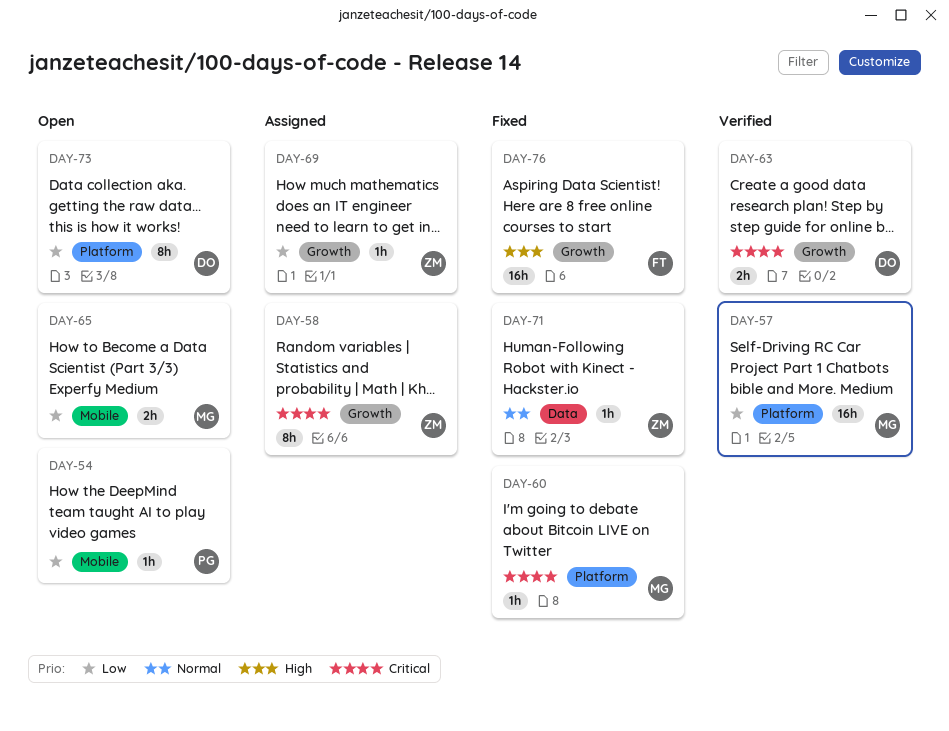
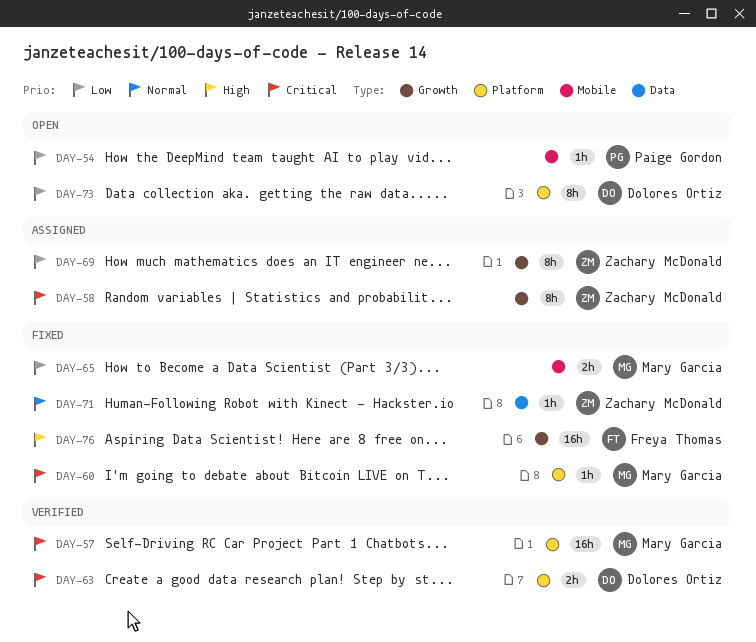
DAY-57, priority: Low -> Critical
DAY-63, label: Growth -> Platform
DAY-65, status: Open -> Fixed
DAY-69, estimate: 1h -> 8h

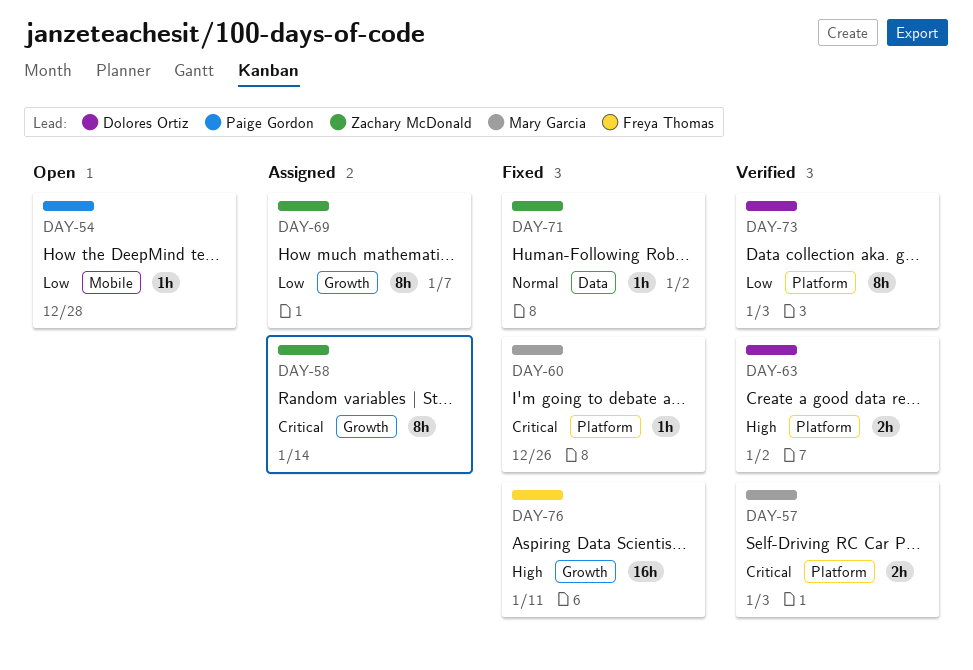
DAY-57, estimate: 16h -> 2h
DAY-63, priority: Critical -> High
DAY-65: present -> none
DAY-73, status: Open -> Verified

